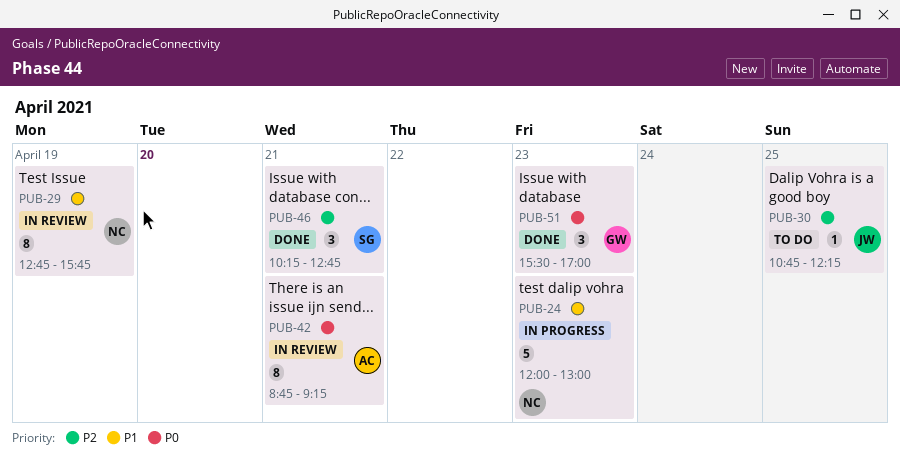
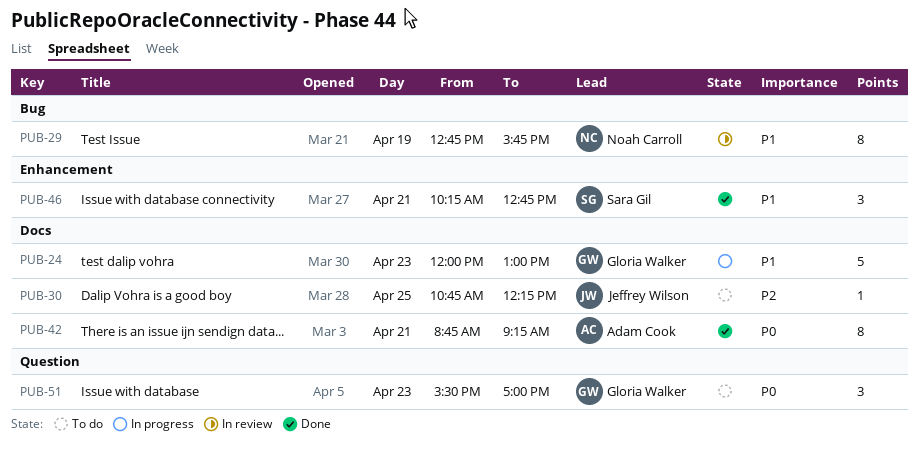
PUB-24, owner: Noah Carroll -> Gloria Walker
PUB-42, status: In review -> Done
PUB-46, priority: P2 -> P1
PUB-51, status: Done -> To do

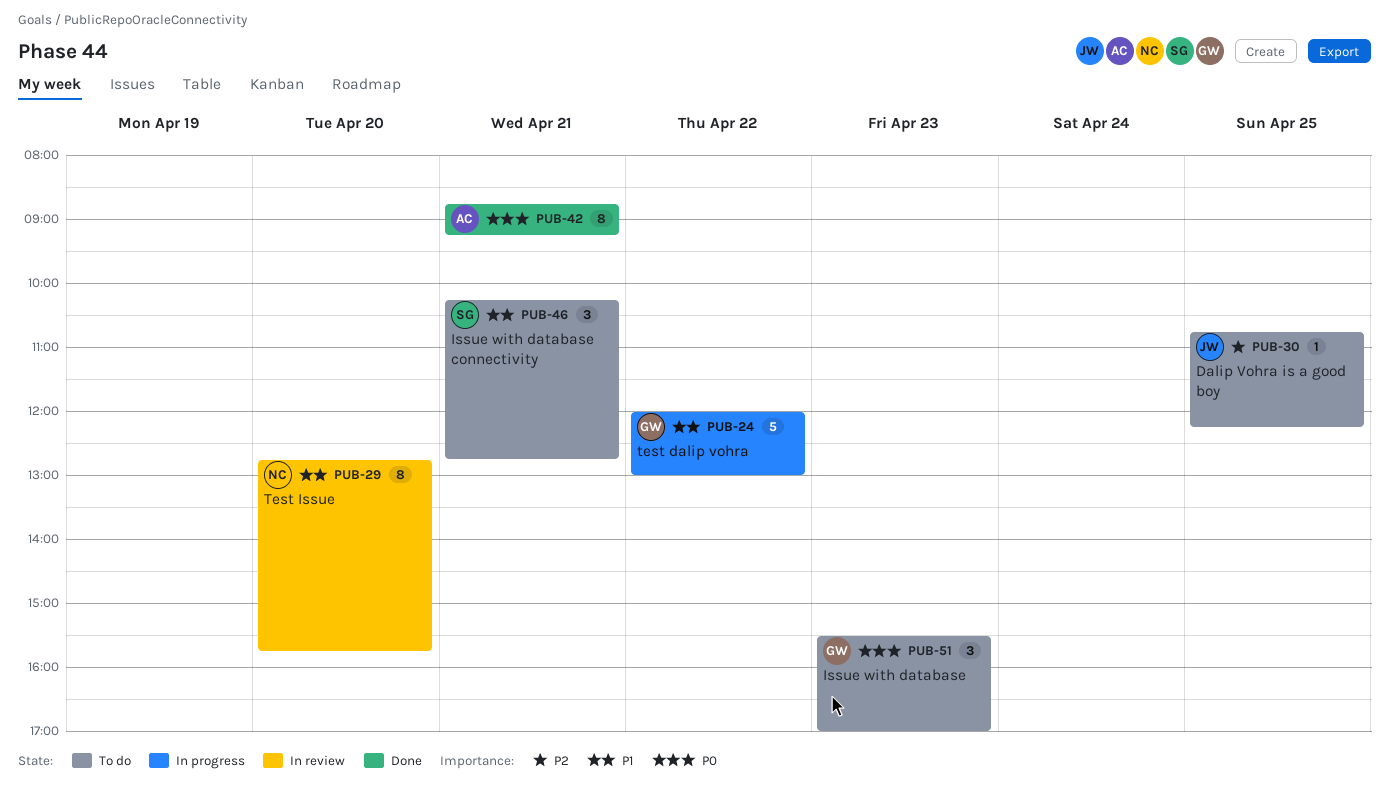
PUB-24, day: Apr 23 -> Apr 22
PUB-29, day: Apr 19 -> Apr 20
PUB-46, status: Done -> To do

